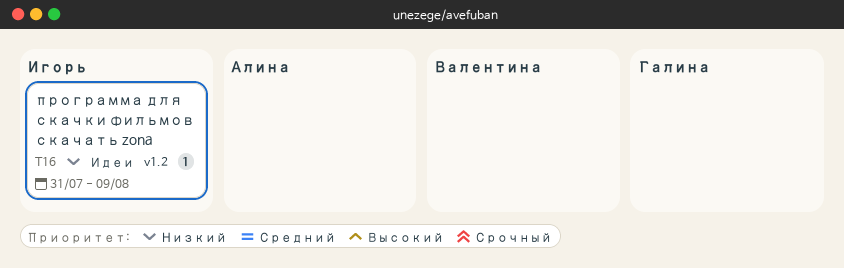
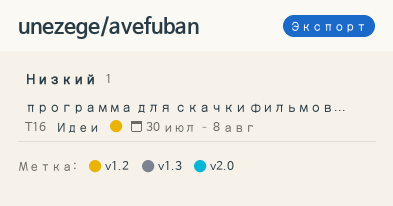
T16, start: Jul 31 -> Jul 30
T16, due: Aug 9 -> Aug 8

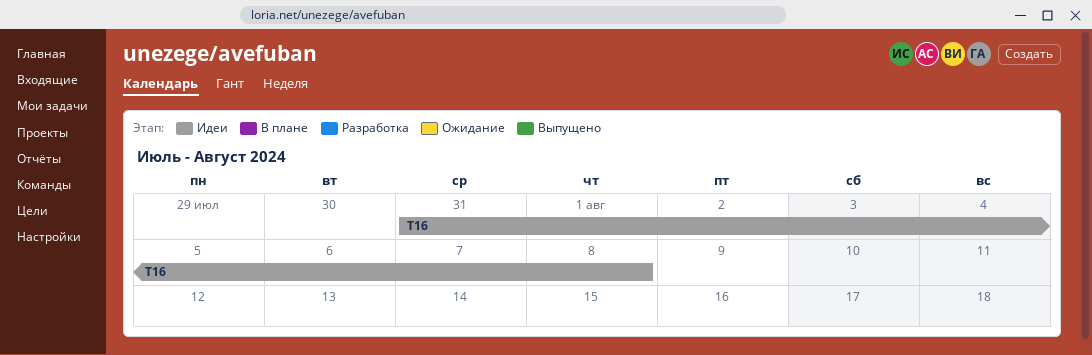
T16, start: Jul 30 -> Jul 31

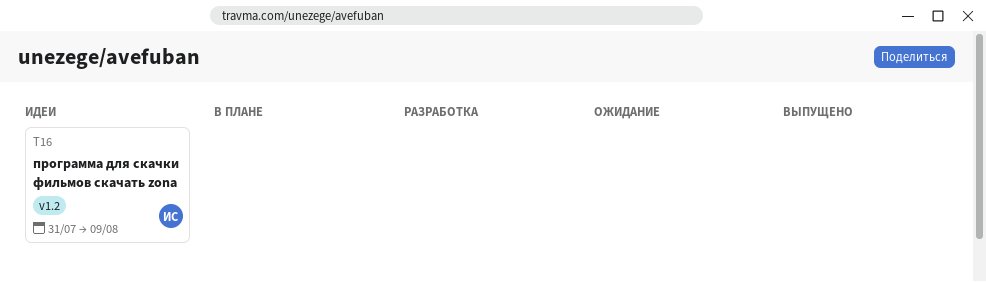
T16, due: Aug 8 -> Aug 9

